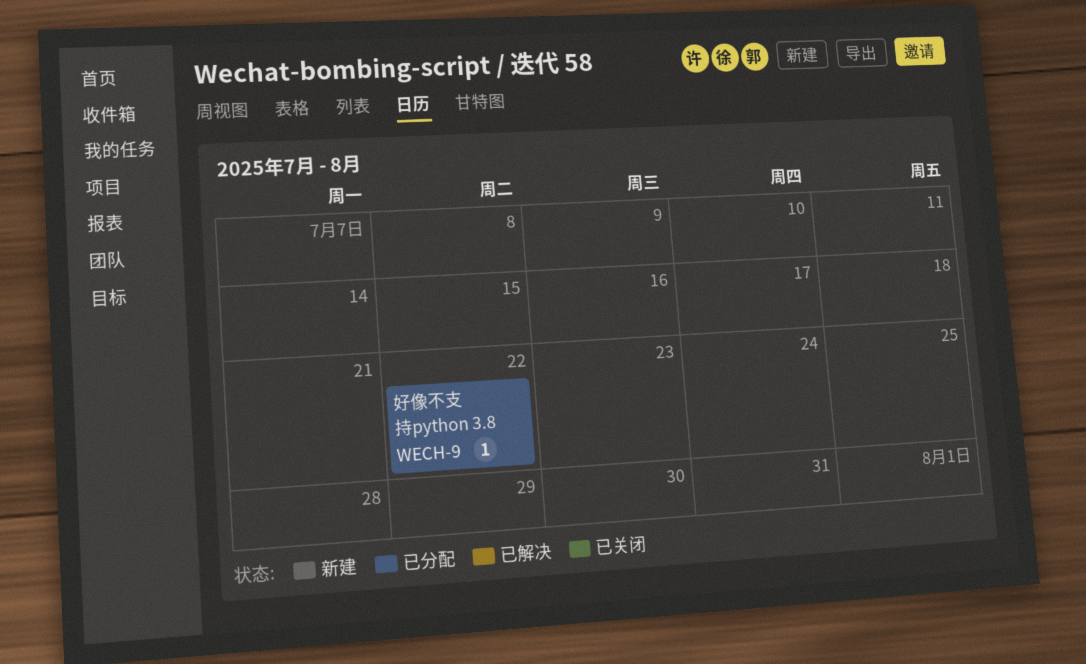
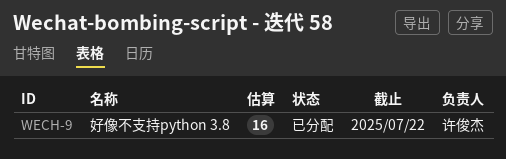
WECH-9, estimate: 1 -> 16

